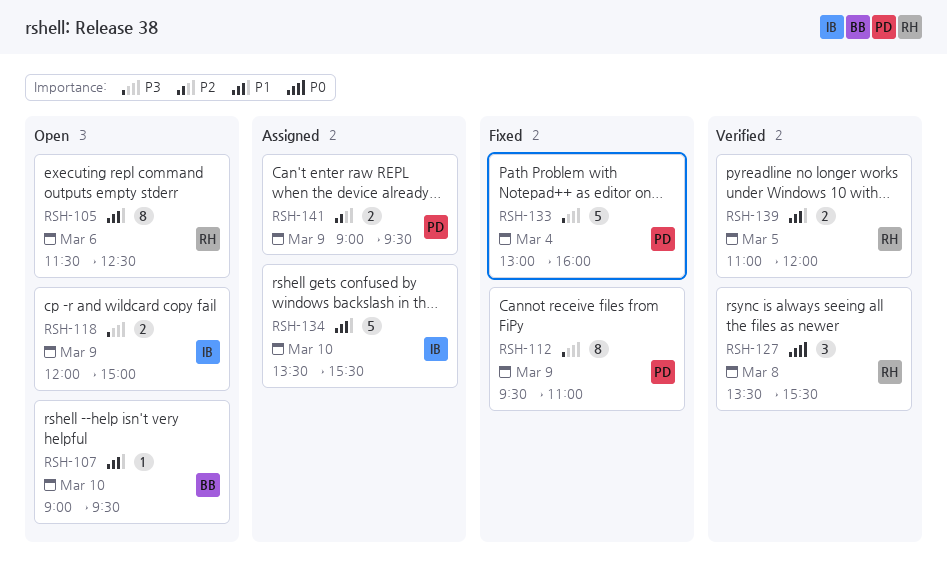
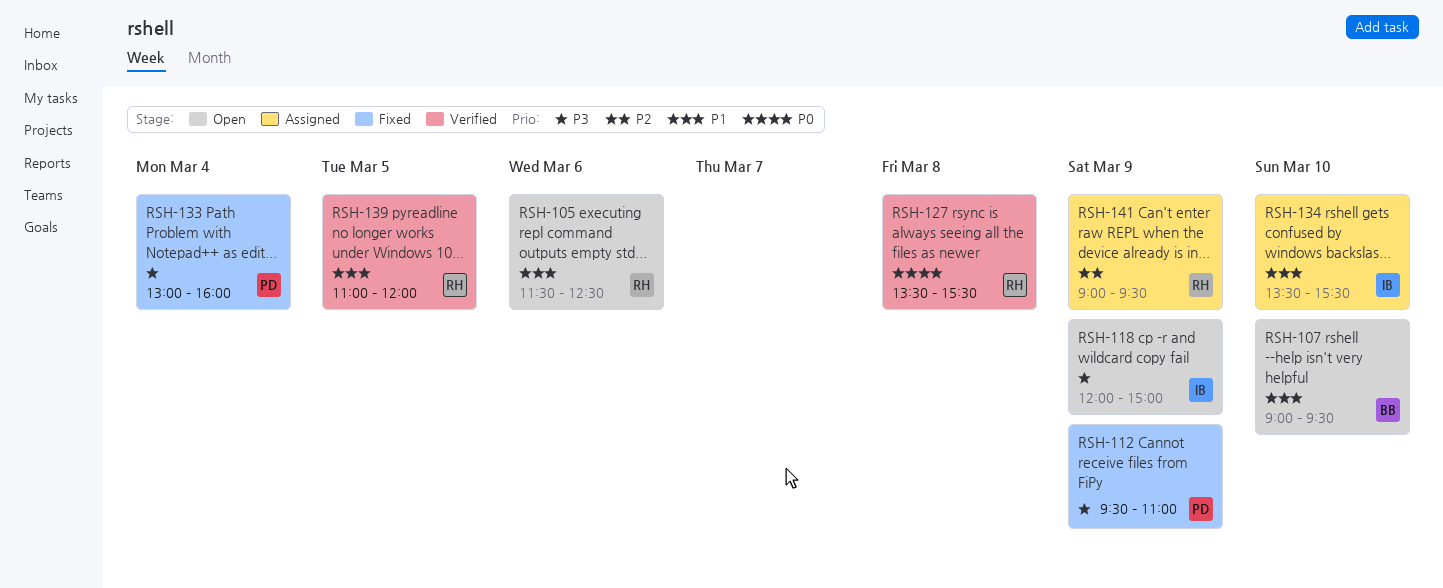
RSH-141, owner: PD -> RH

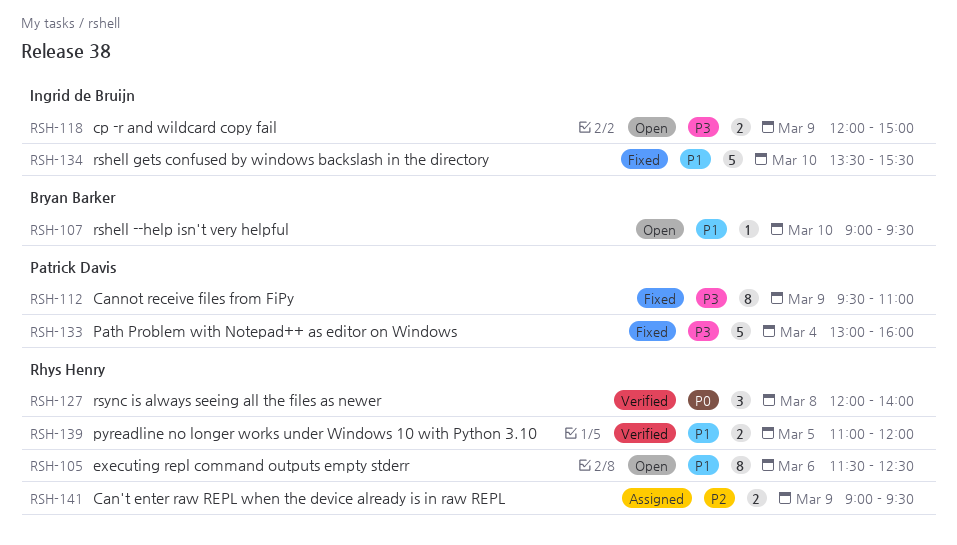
RSH-127, begins: 13:30 -> 12:00
RSH-127, ends: 15:30 -> 14:00
RSH-134, status: Assigned -> Fixed

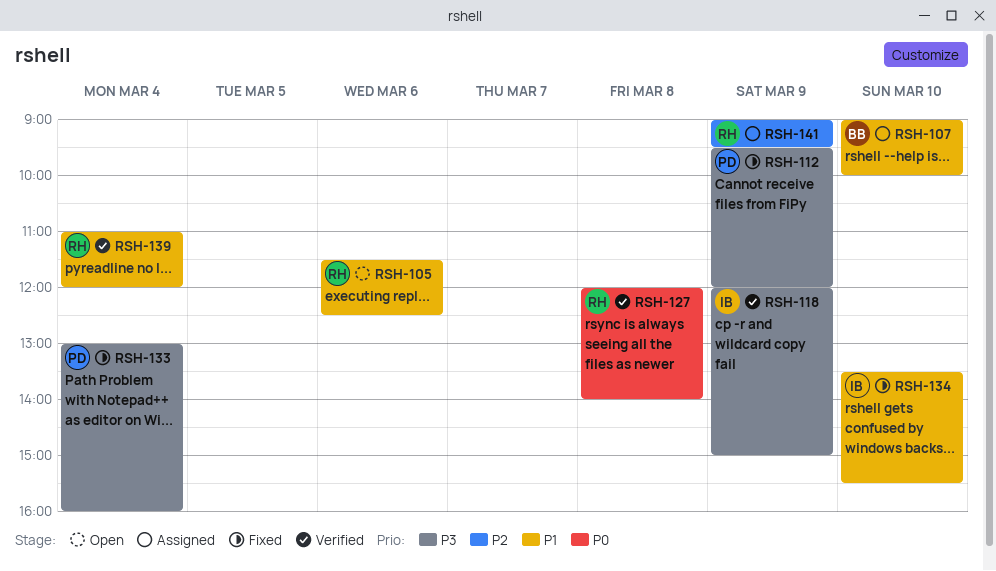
RSH-107, status: Open -> Assigned
RSH-107, ends: 09:30 -> 10:00
RSH-112, ends: 11:00 -> 12:00
RSH-118, status: Open -> Verified
RSH-139, day: Mar 5 -> Mar 4

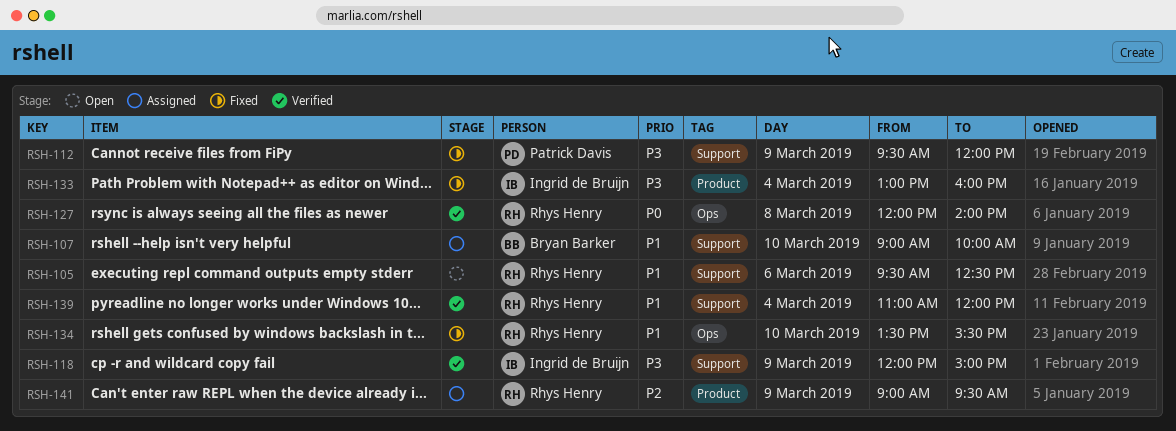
RSH-105, begins: 11:30 -> 09:30
RSH-133, owner: Patrick Davis -> Ingrid de Bruijn
RSH-134, owner: Ingrid de Bruijn -> Rhys Henry

